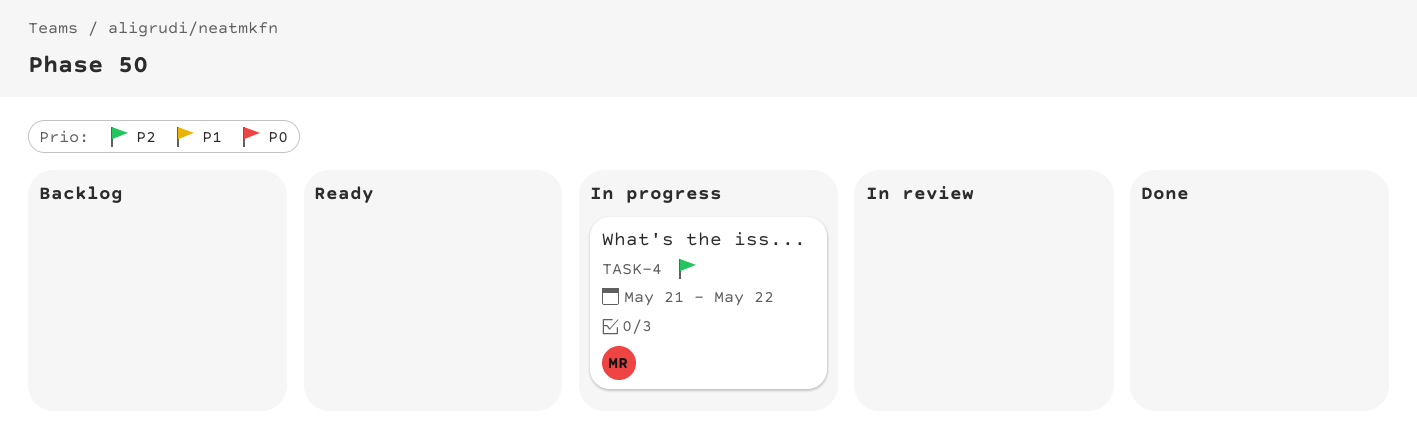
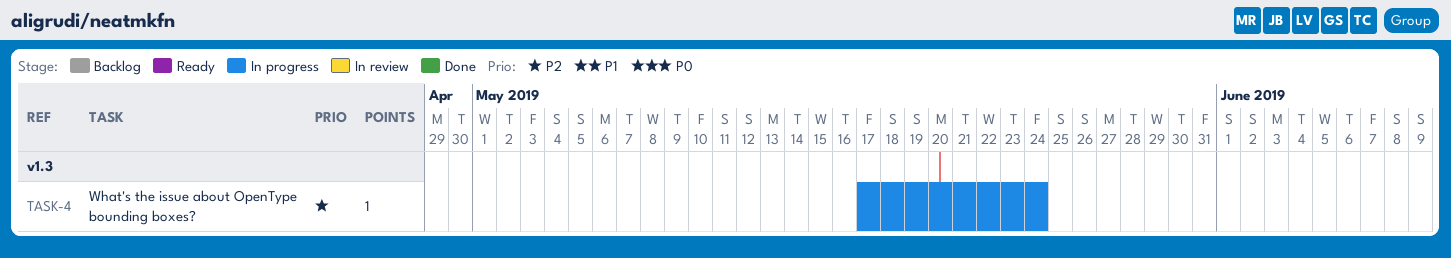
TASK-4, start: May 21 -> May 17
TASK-4, due: May 22 -> May 24

